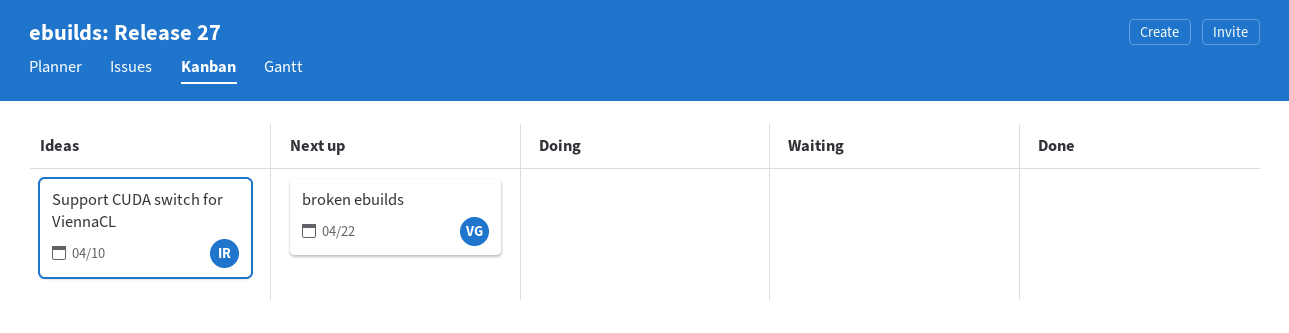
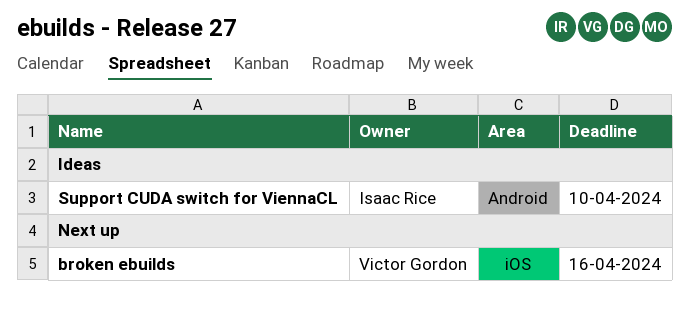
broken ebuilds, due: Apr 22 -> Apr 16

